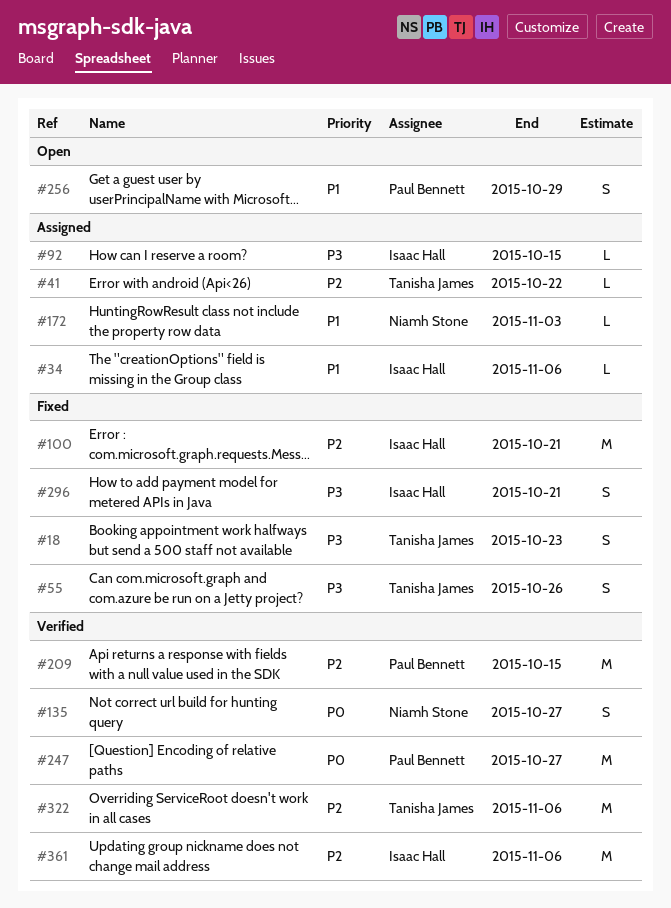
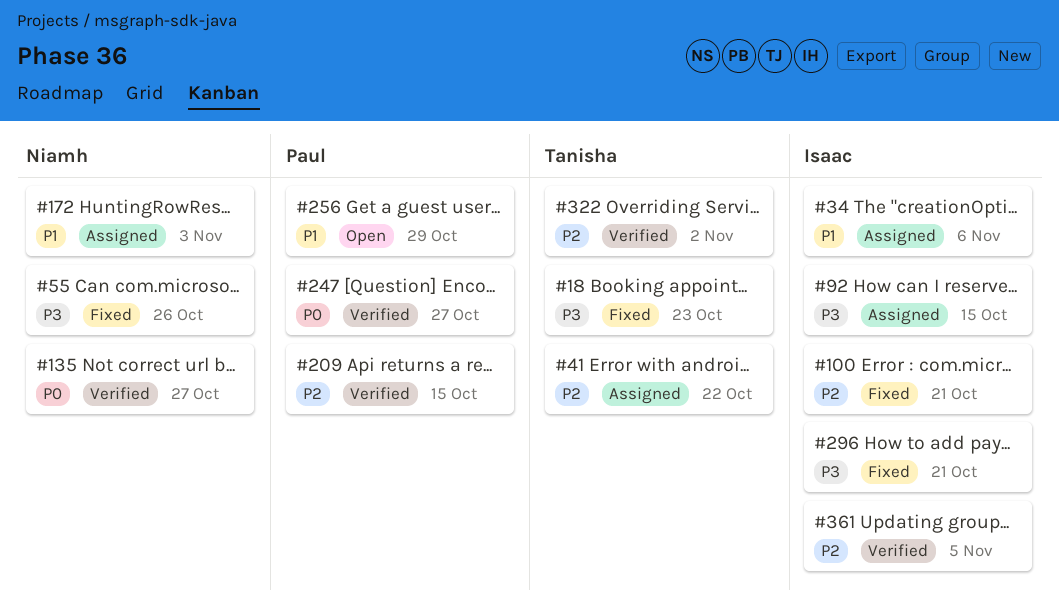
#55, owner: Tanisha James -> Niamh Stone
#322, due: Nov 6 -> Nov 2
#361, due: Nov 6 -> Nov 5

